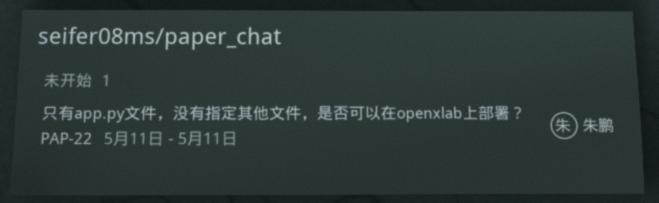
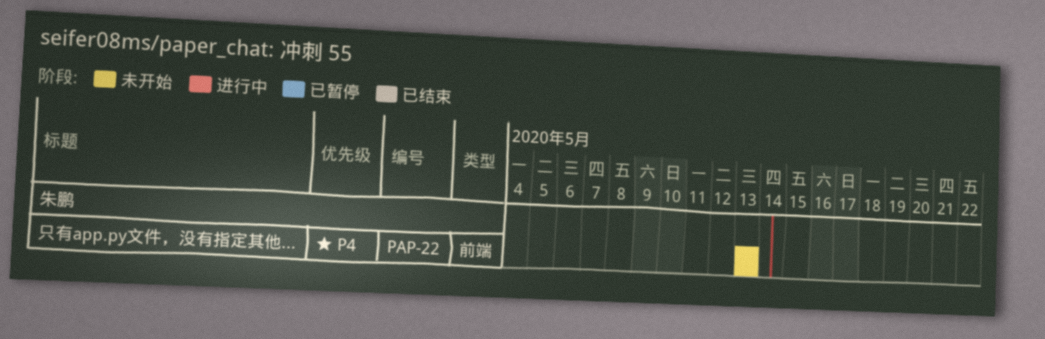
PAP-22, start: May 11 -> May 13
PAP-22, due: May 11 -> May 13

